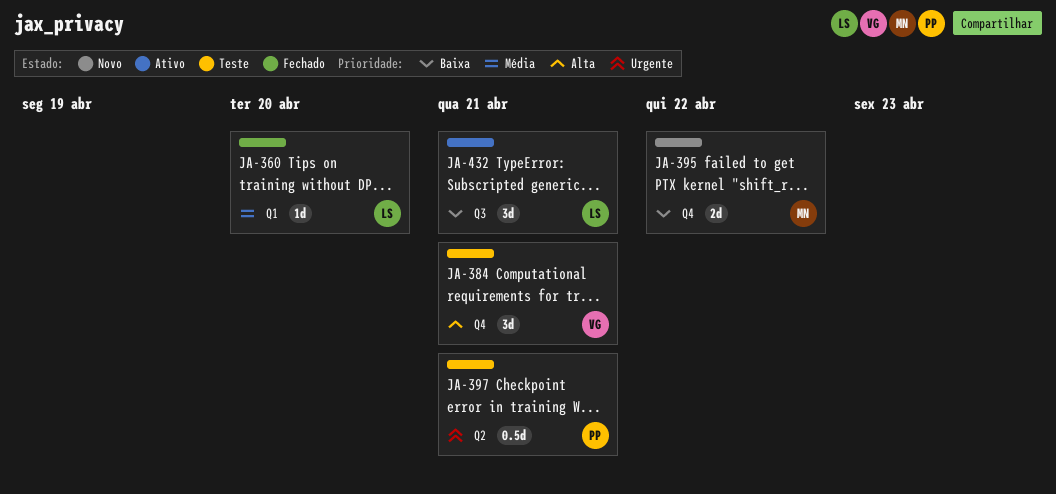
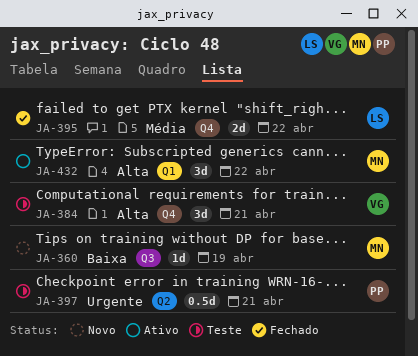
JA-360, status: Fechado -> Novo
JA-360, owner: LS -> MN
JA-360, priority: Média -> Baixa
JA-360, label: Q1 -> Q3
JA-360, due: Apr 20 -> Apr 19
JA-395, status: Novo -> Fechado
JA-395, owner: MN -> LS
JA-395, priority: Baixa -> Média
JA-432, owner: LS -> MN
JA-432, priority: Baixa -> Alta
JA-432, label: Q3 -> Q1
JA-432, due: Apr 21 -> Apr 22

